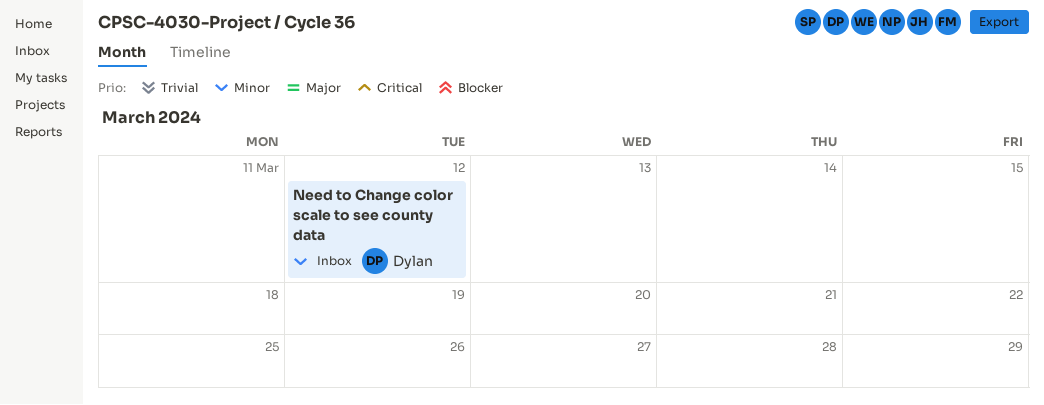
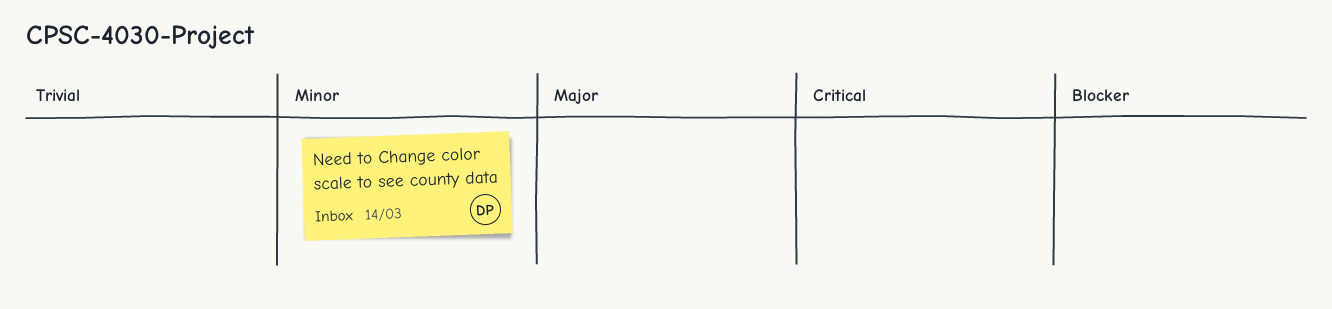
Need to Change color scale to see county data, due: Mar 12 -> Mar 14

